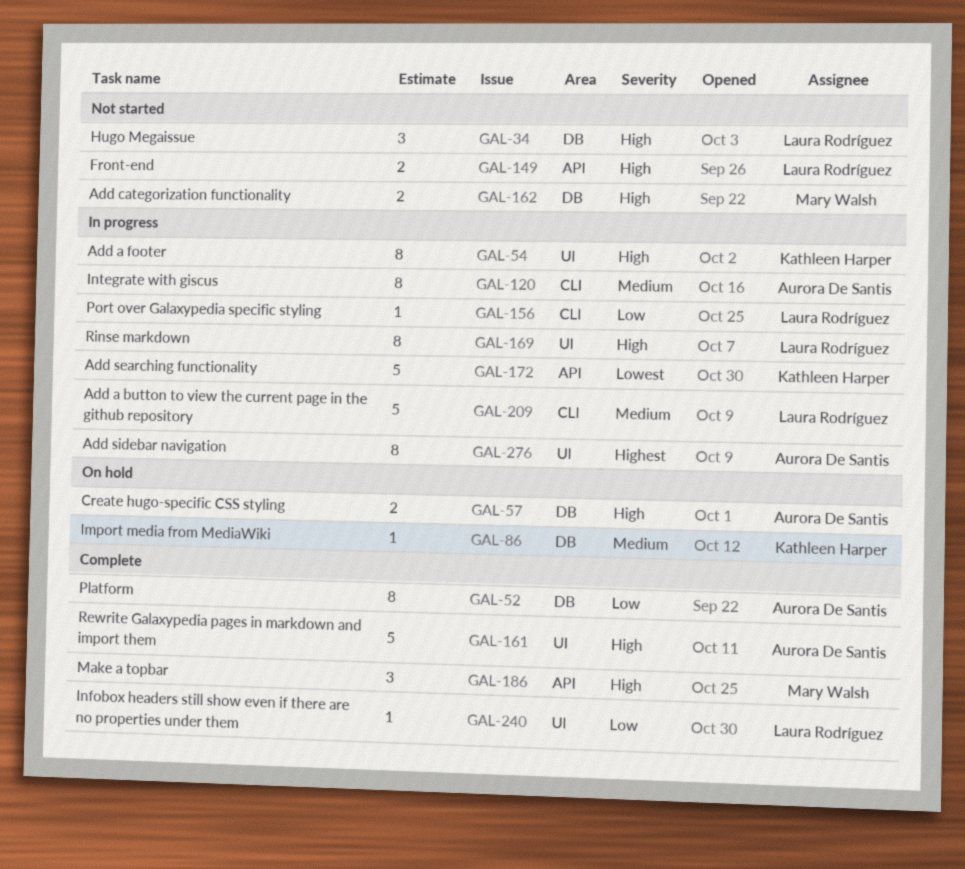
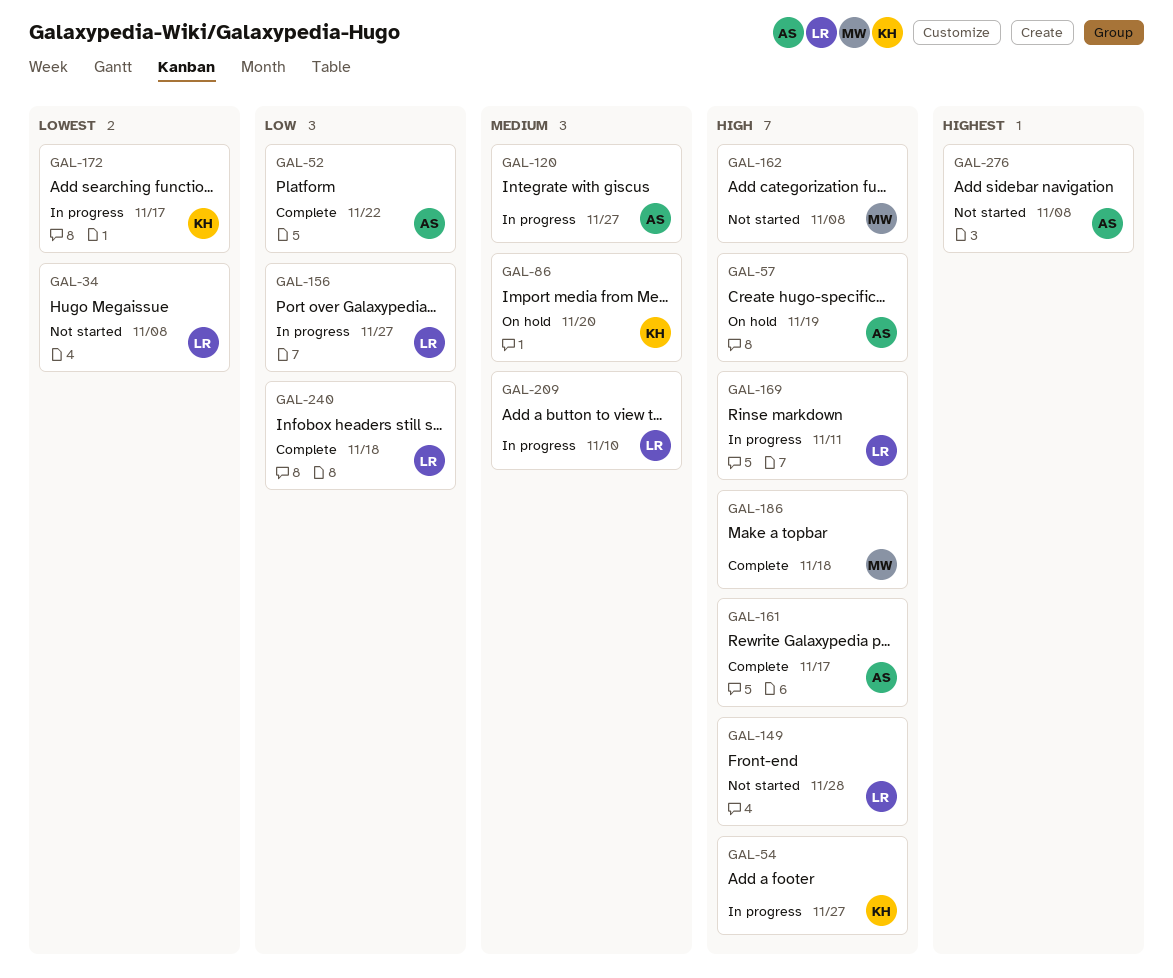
GAL-34, priority: High -> Lowest
GAL-276, status: In progress -> Not started

